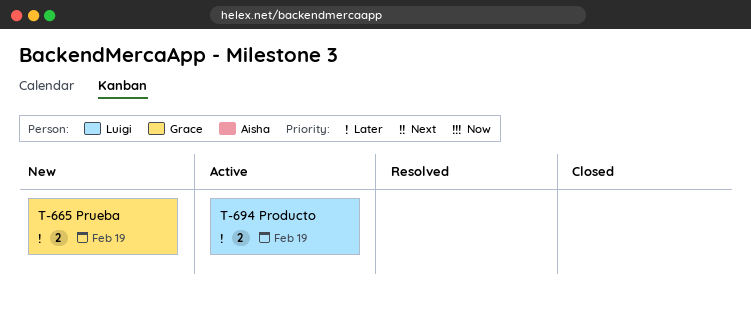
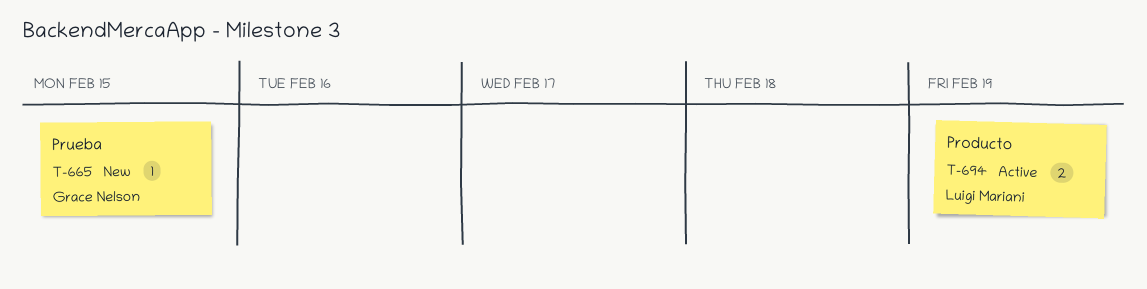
T-665, estimate: 2 -> 1
T-665, due: Feb 19 -> Feb 15

